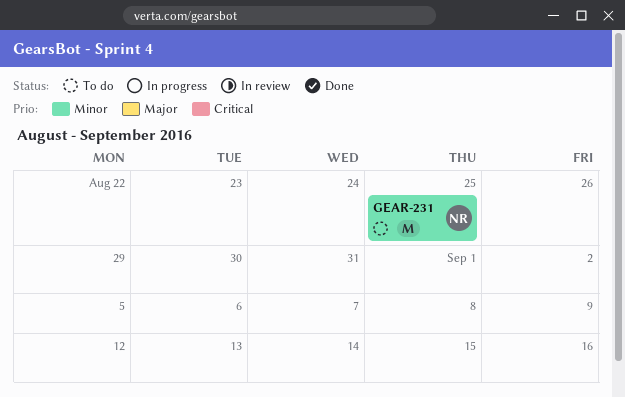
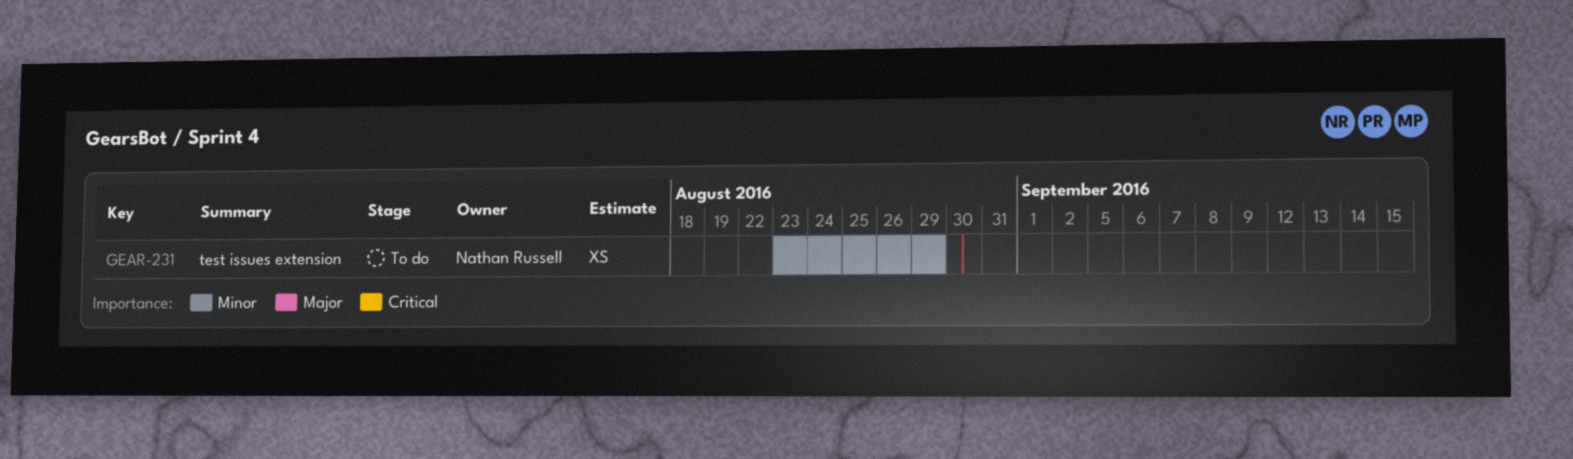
GEAR-231, estimate: M -> XS
GEAR-231, due: Aug 25 -> Aug 29

